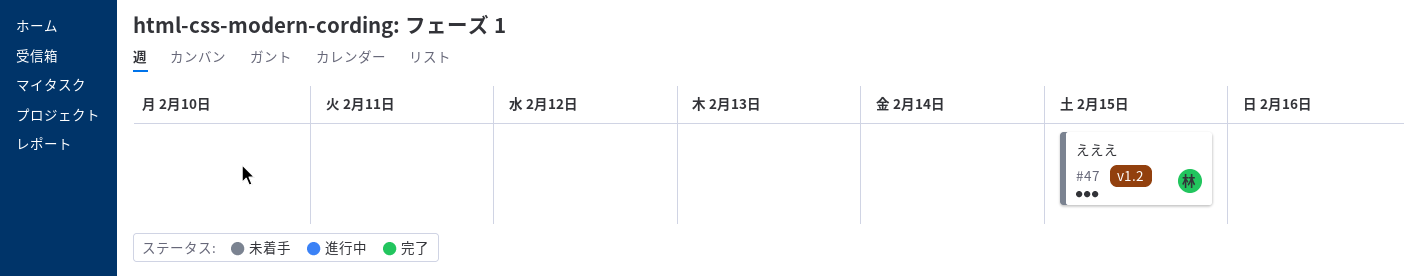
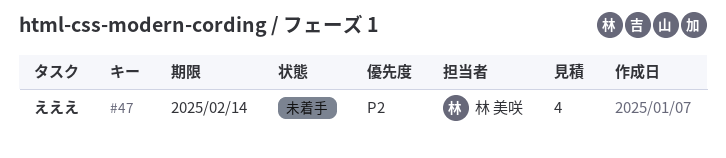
#47, estimate: 3 -> 4
#47, due: Feb 15 -> Feb 14

